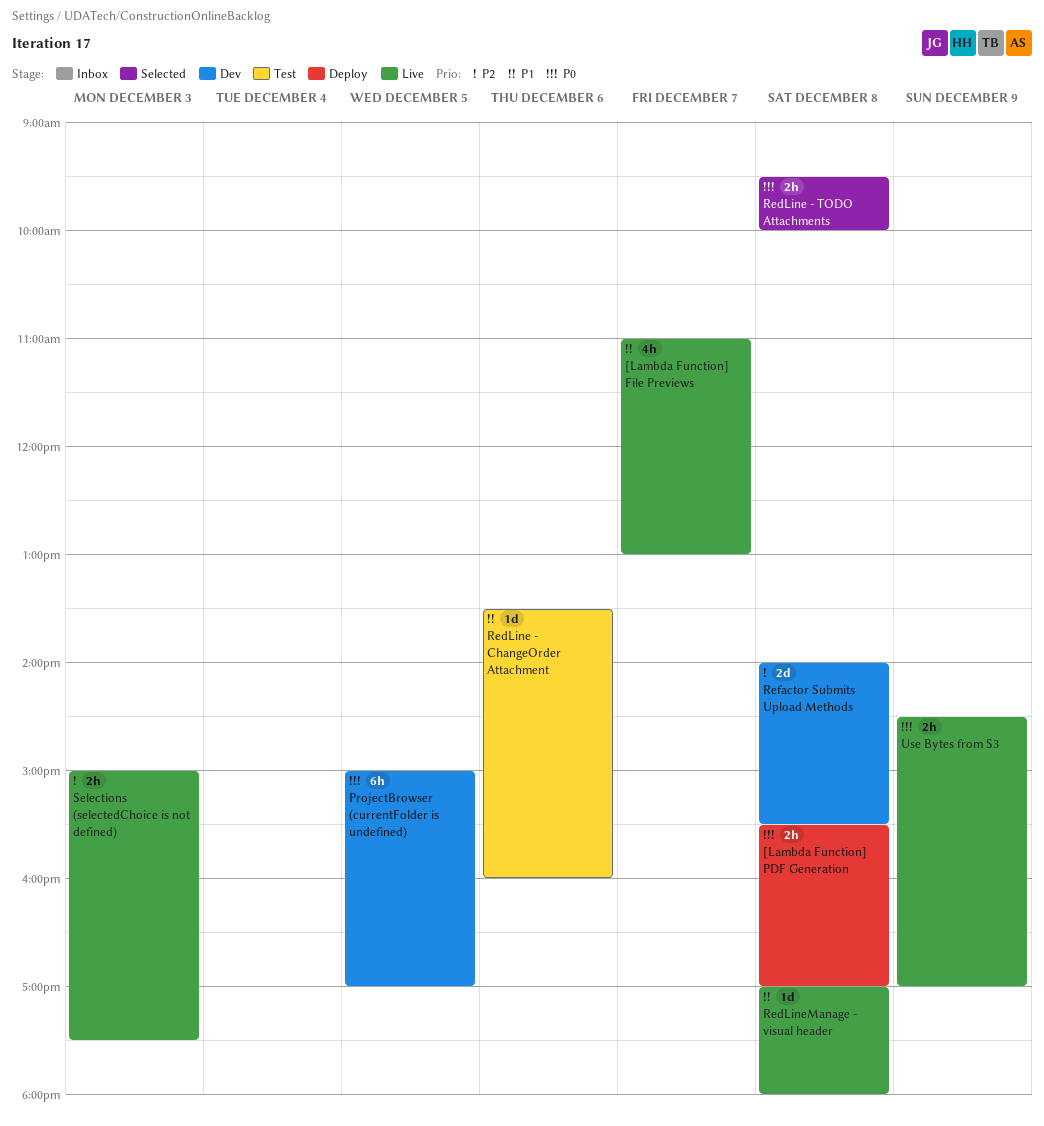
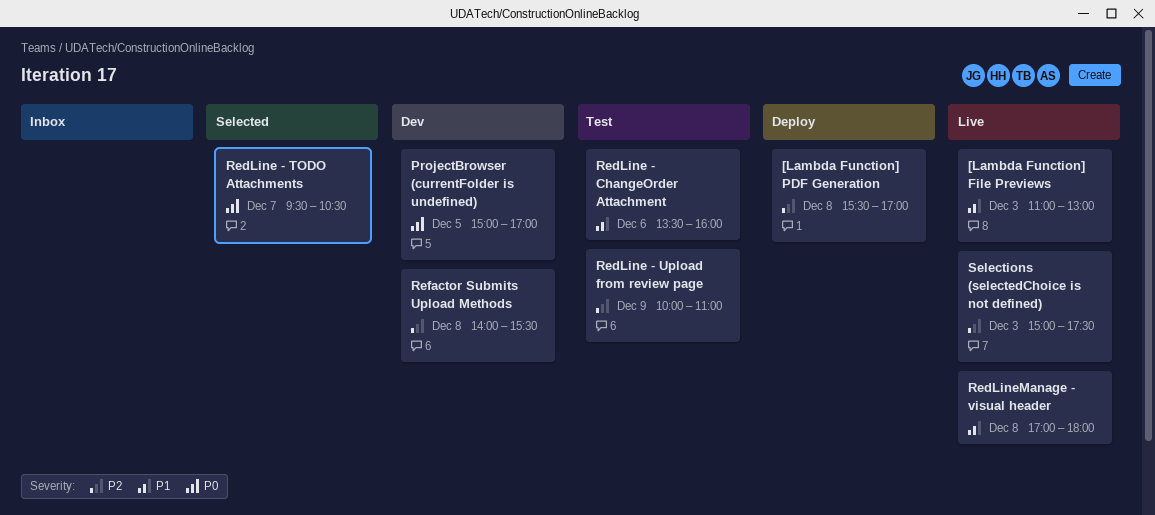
[Lambda Function] File Previews, day: Dec 7 -> Dec 3
[Lambda Function] PDF Generation, priority: P0 -> P2
RedLine - TODO Attachments, day: Dec 8 -> Dec 7
RedLine - TODO Attachments, ends: 10:00 -> 10:30
RedLine - Upload from review page: none -> present
Use Bytes from S3: present -> none

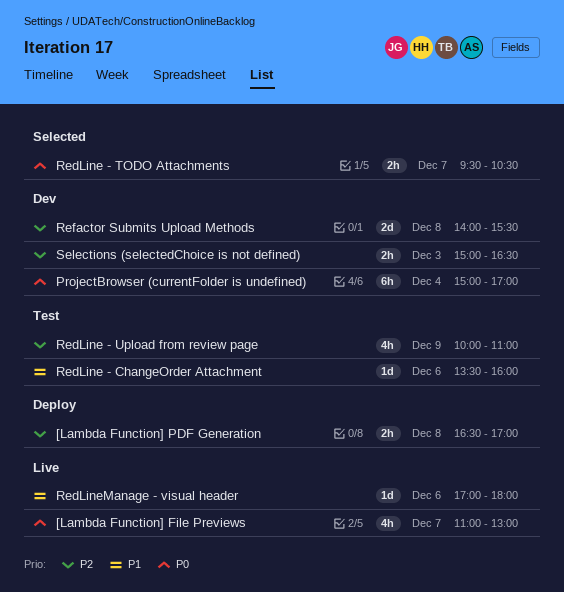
[Lambda Function] File Previews, priority: P1 -> P0
[Lambda Function] File Previews, day: Dec 3 -> Dec 7
[Lambda Function] PDF Generation, begins: 15:30 -> 16:30
ProjectBrowser (currentFolder is undefined), day: Dec 5 -> Dec 4
RedLineManage - visual header, day: Dec 8 -> Dec 6
Selections (selectedChoice is not defined), status: Live -> Dev
Selections (selectedChoice is not defined), ends: 17:30 -> 16:30

